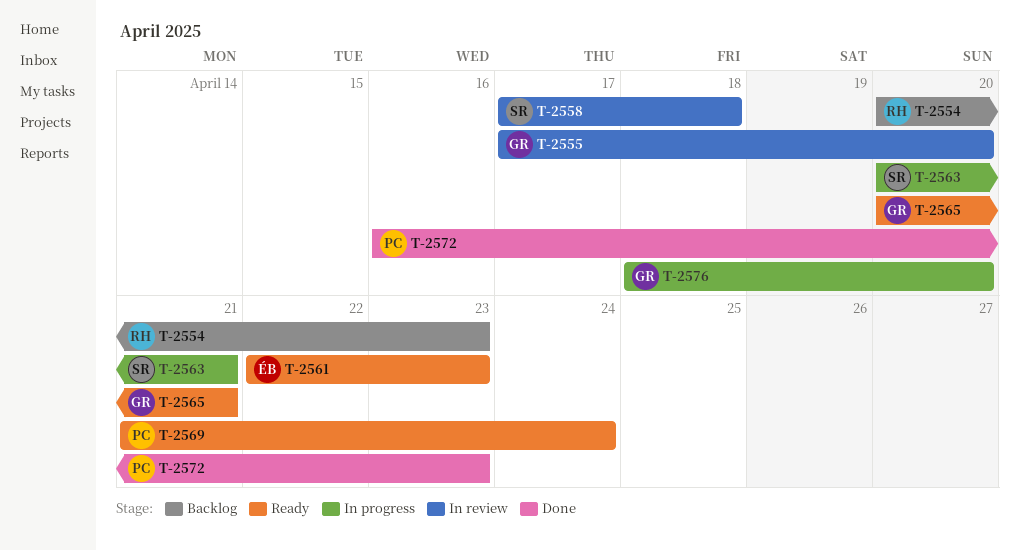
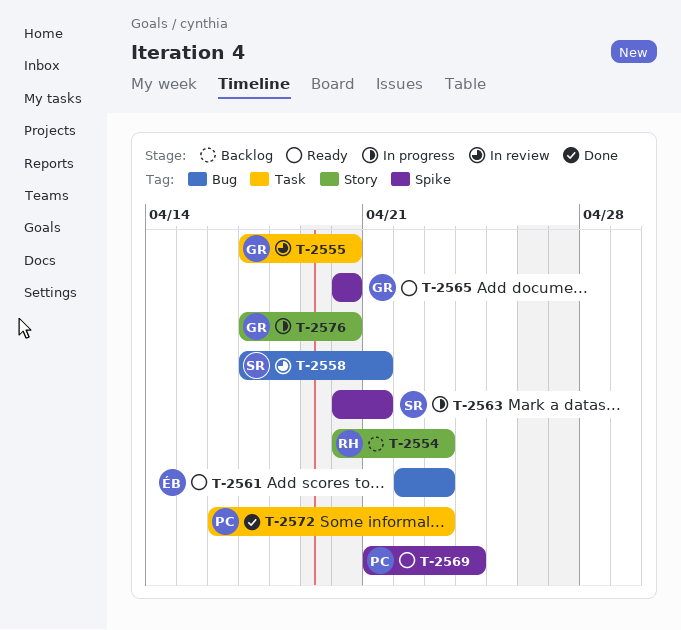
T-2558, due: Apr 18 -> Apr 21
T-2565, due: Apr 21 -> Apr 20
T-2576, start: Apr 18 -> Apr 17

